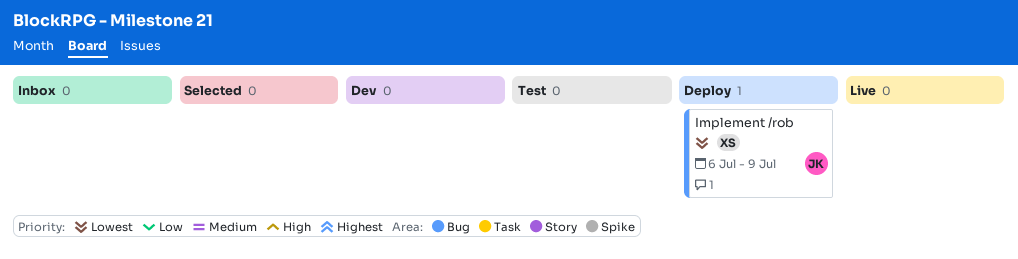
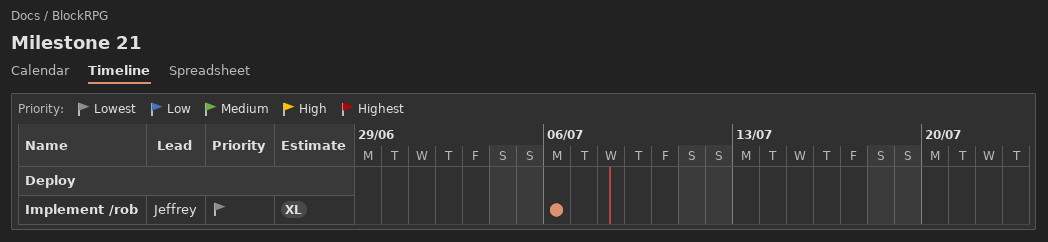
Implement /rob, estimate: XS -> XL
Implement /rob, due: Jul 9 -> Jul 6

